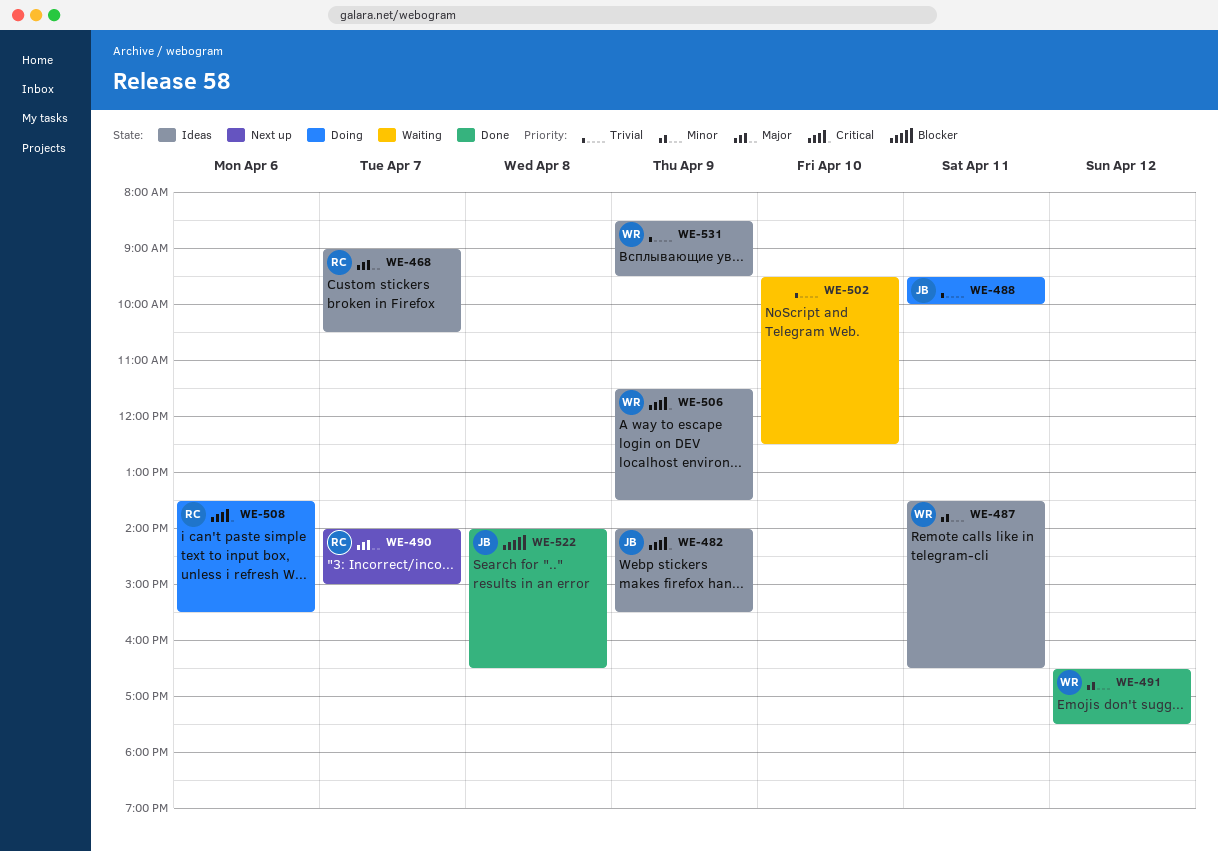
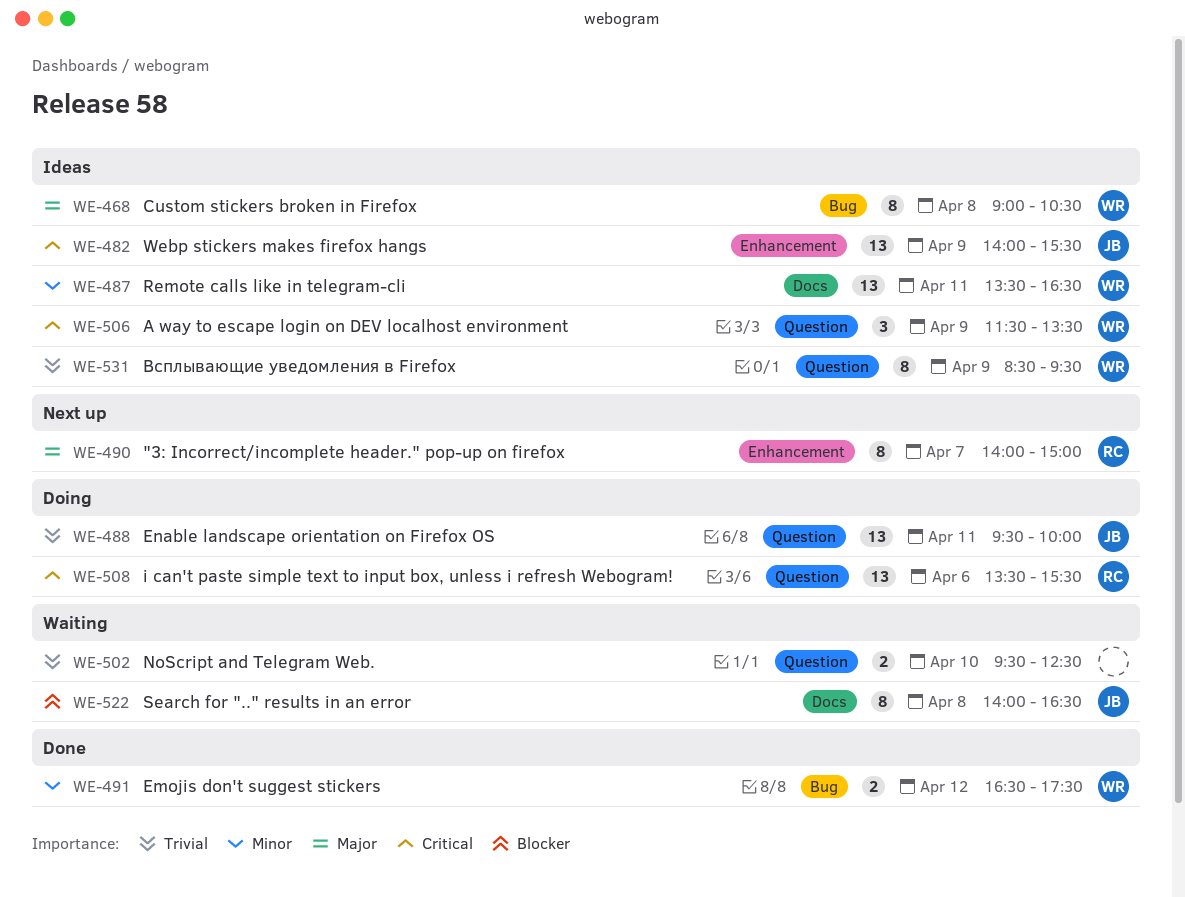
WE-468, owner: RC -> WR
WE-468, day: Apr 7 -> Apr 8
WE-522, status: Done -> Waiting

